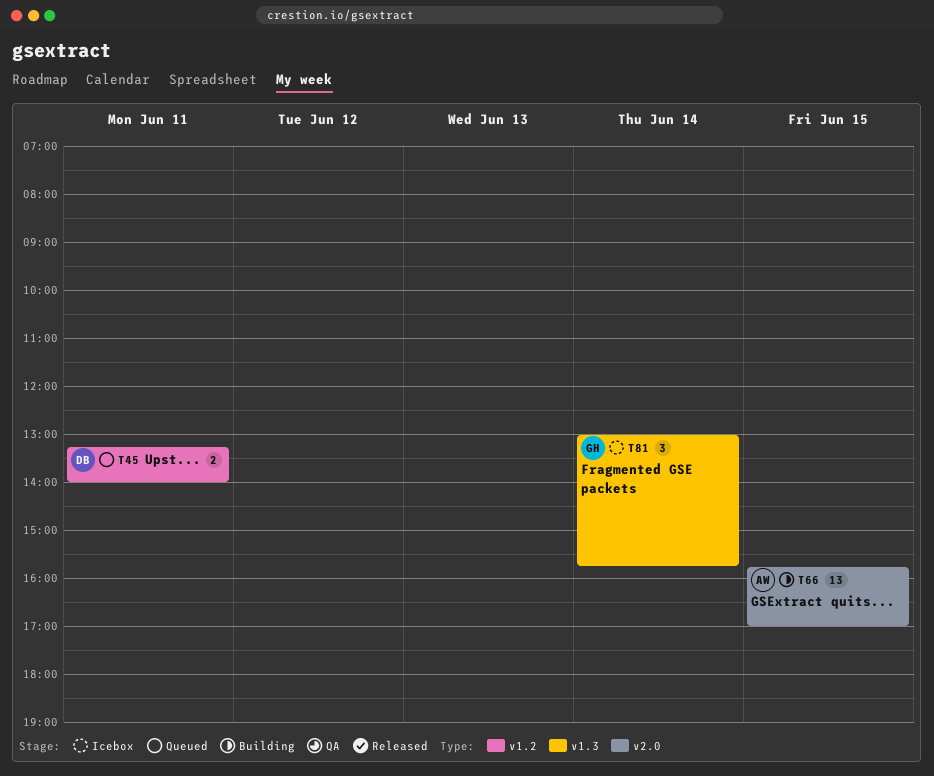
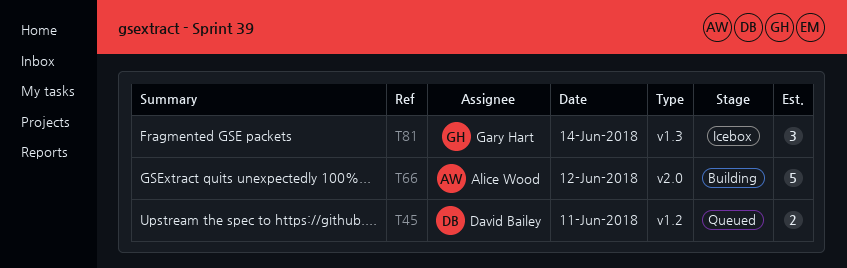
T66, estimate: 13 -> 5
T66, day: Jun 15 -> Jun 12

